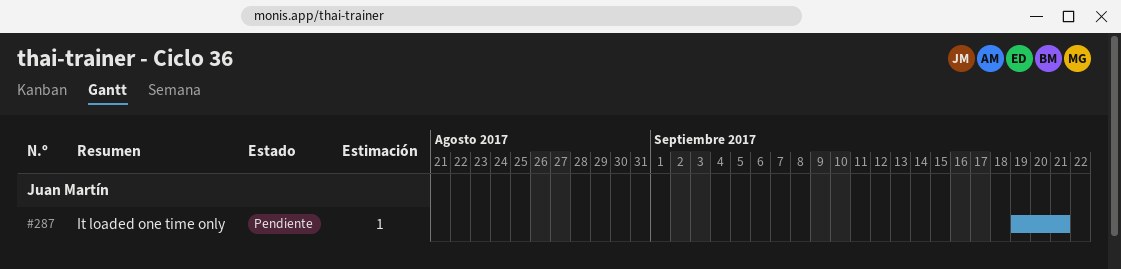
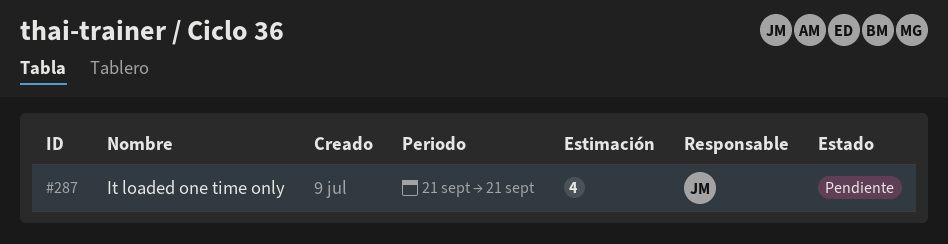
#287, estimate: 1 -> 4
#287, start: Sep 19 -> Sep 21

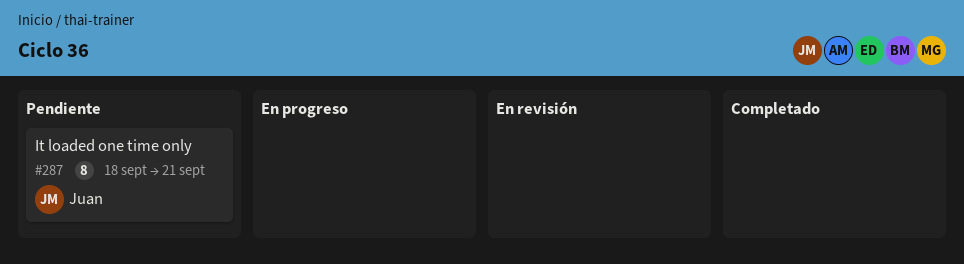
#287, estimate: 4 -> 8
#287, start: Sep 21 -> Sep 18

